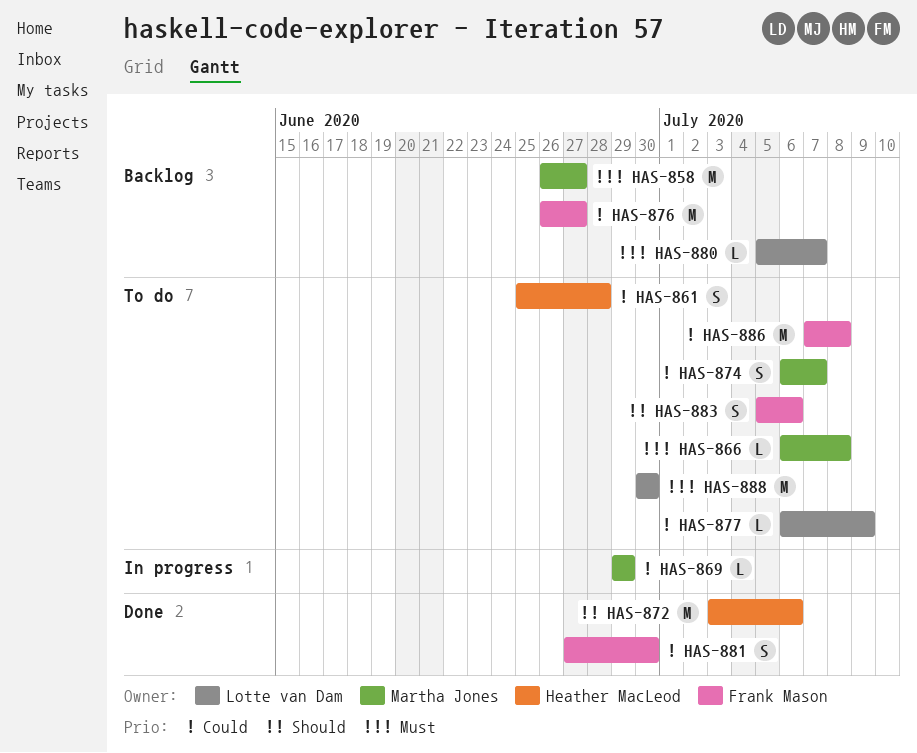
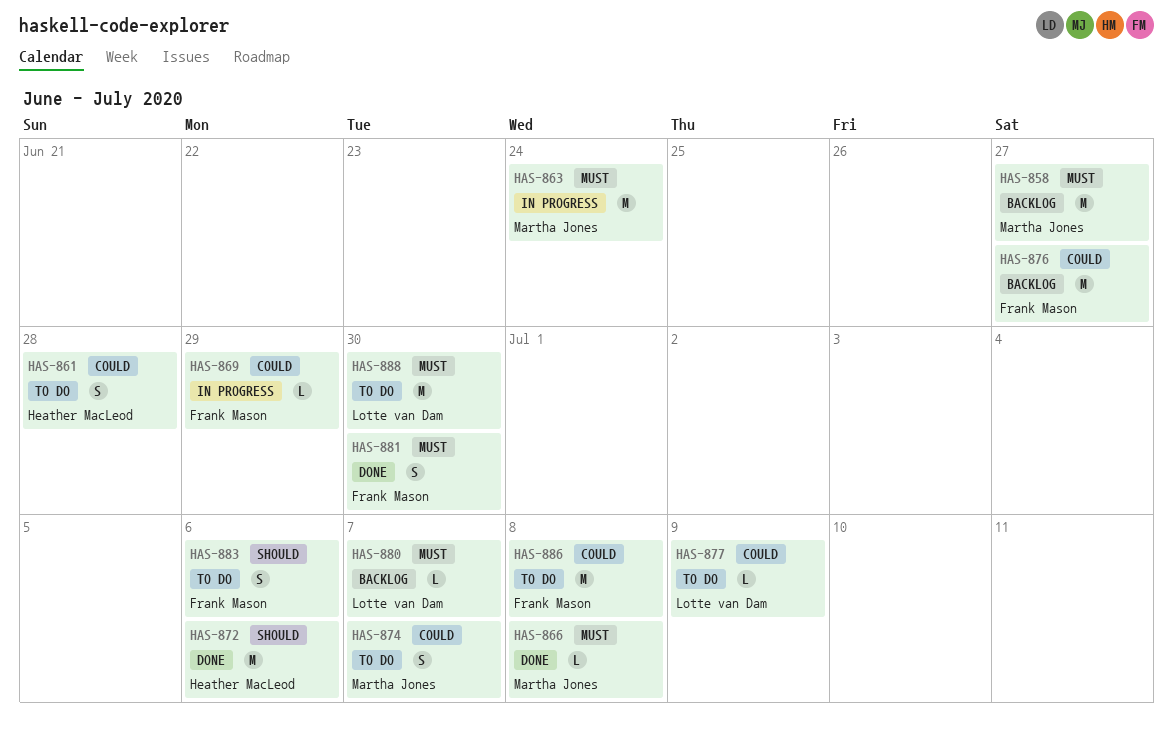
HAS-863: none -> present
HAS-866, status: To do -> Done
HAS-869, owner: Martha Jones -> Frank Mason
HAS-881, priority: Could -> Must

